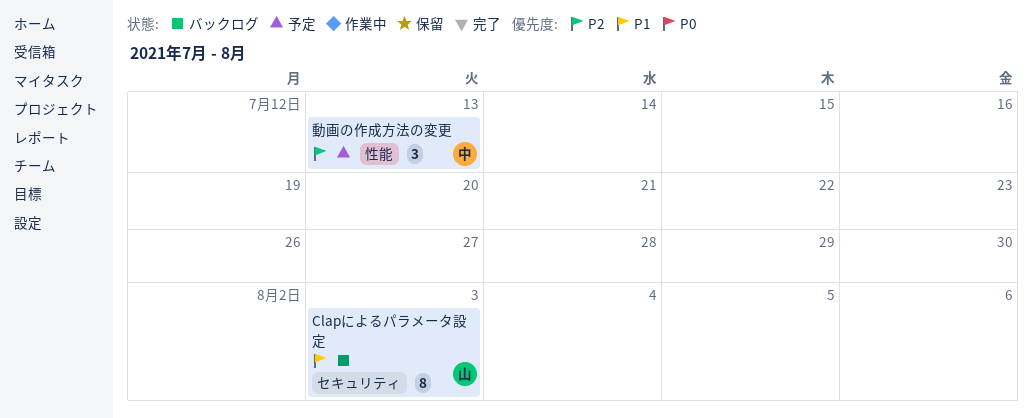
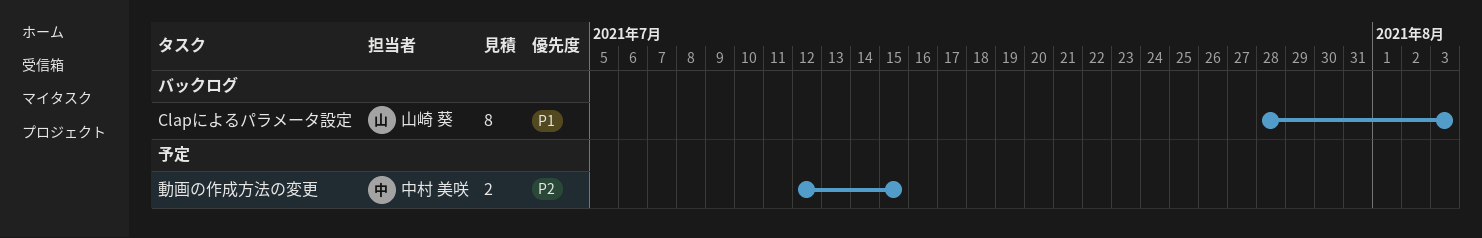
動画の作成方法の変更, estimate: 3 -> 2
動画の作成方法の変更, due: Jul 13 -> Jul 15

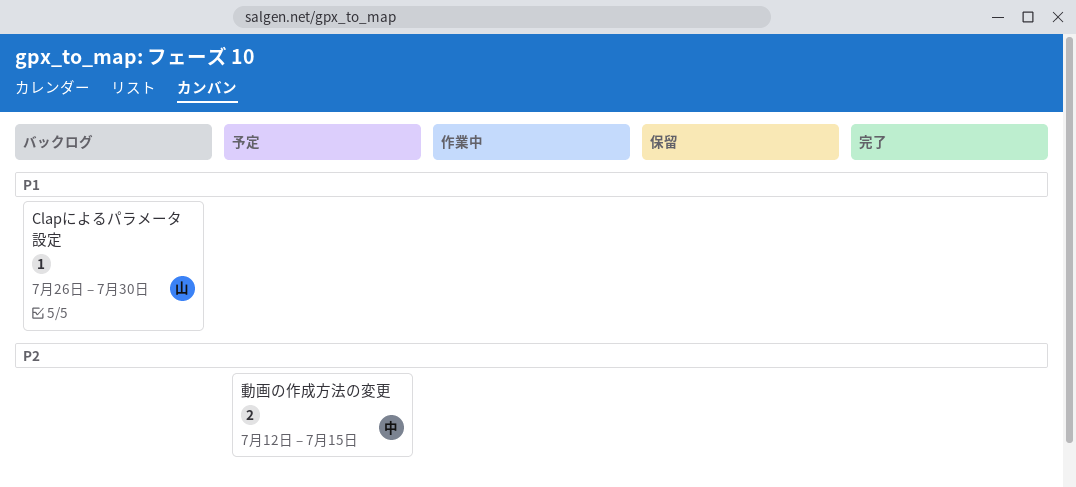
Clapによるパラメータ設定, estimate: 8 -> 1
Clapによるパラメータ設定, start: Jul 28 -> Jul 26
Clapによるパラメータ設定, due: Aug 3 -> Jul 30

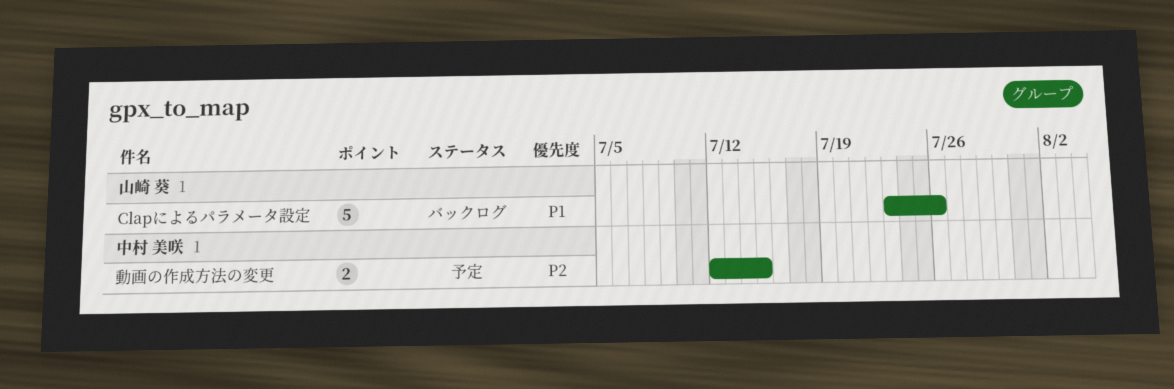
Clapによるパラメータ設定, estimate: 1 -> 5
Clapによるパラメータ設定, start: Jul 26 -> Jul 23
Clapによるパラメータ設定, due: Jul 30 -> Jul 26

